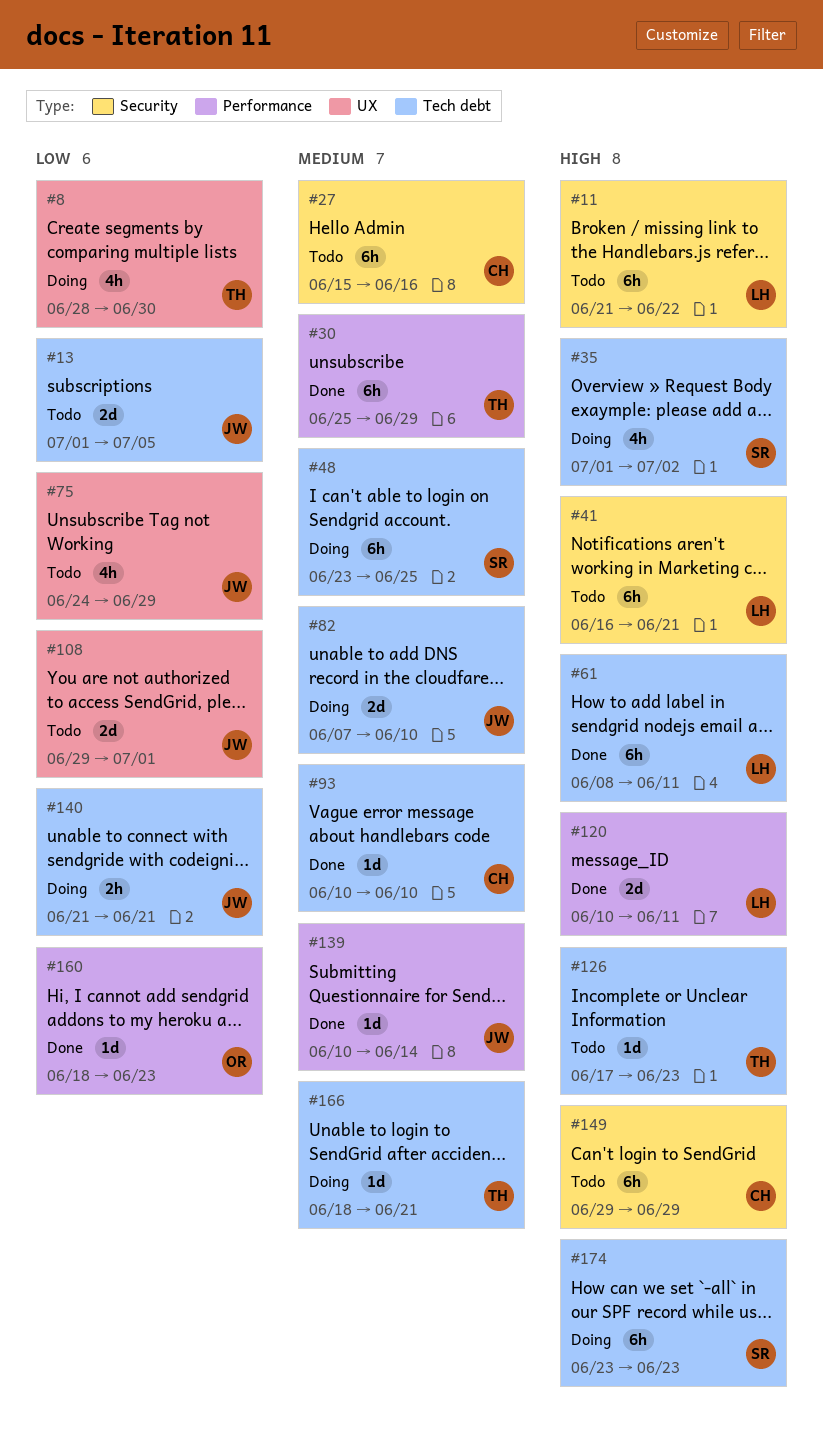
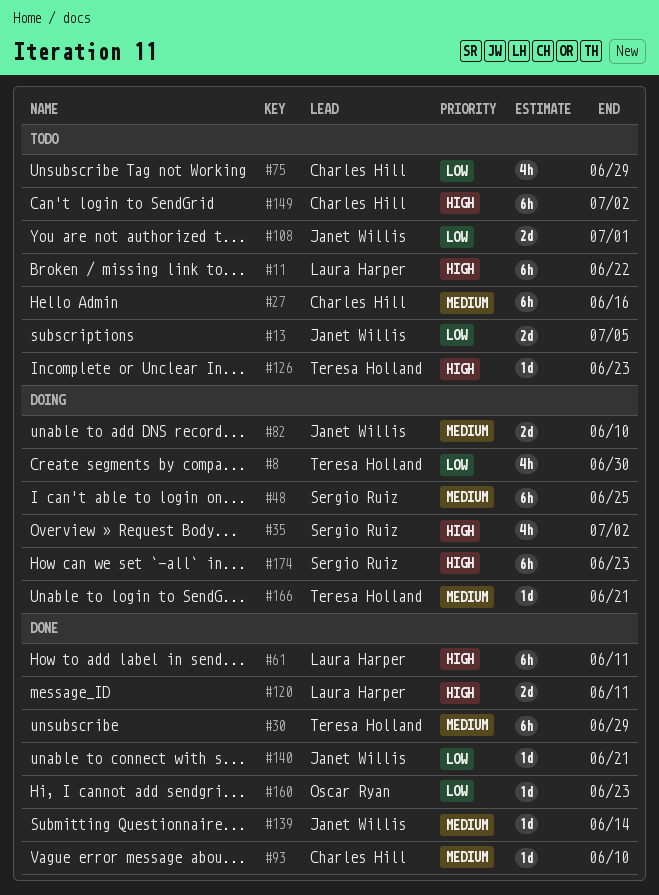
#41: present -> none
#75, owner: Janet Willis -> Charles Hill
#140, status: Doing -> Done
#140, estimate: 2h -> 1d
#149, due: Jun 29 -> Jul 2

